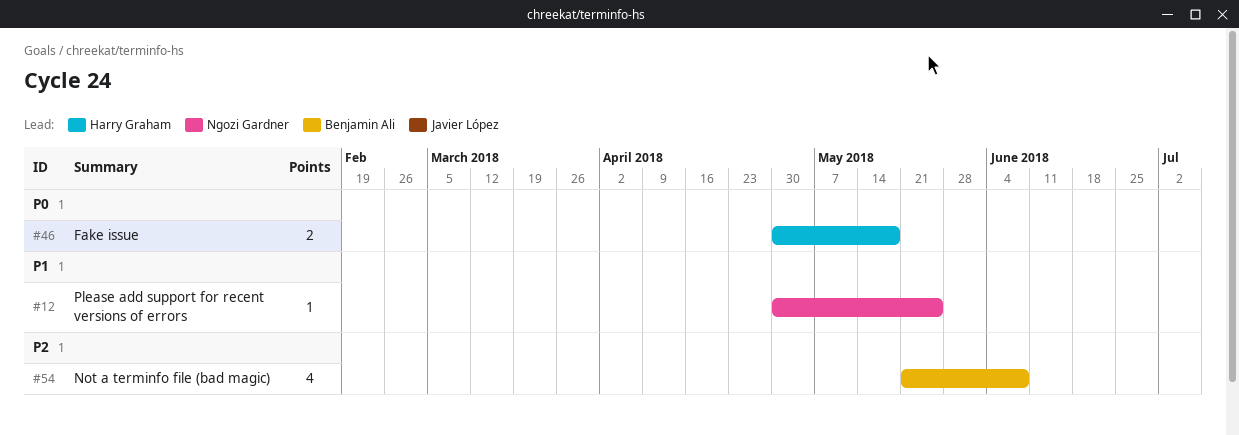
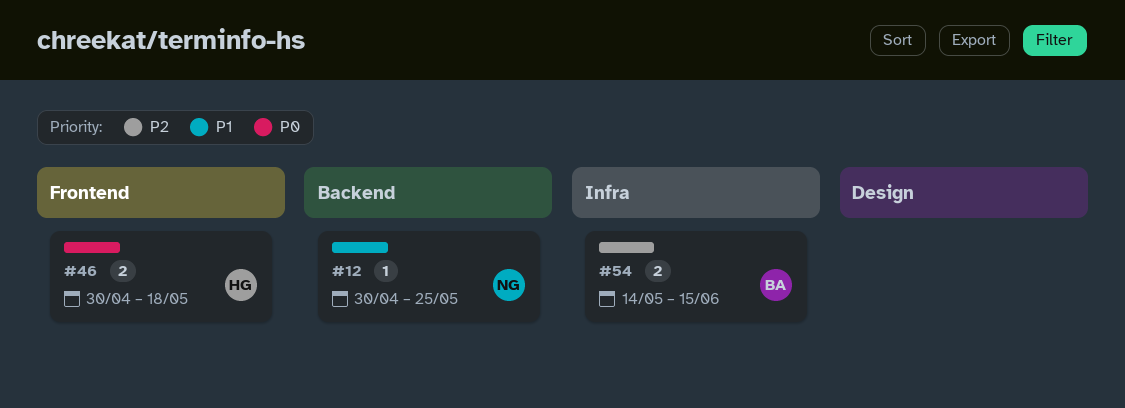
#54, estimate: 4 -> 2
#54, start: May 21 -> May 14
#54, due: Jun 8 -> Jun 15

